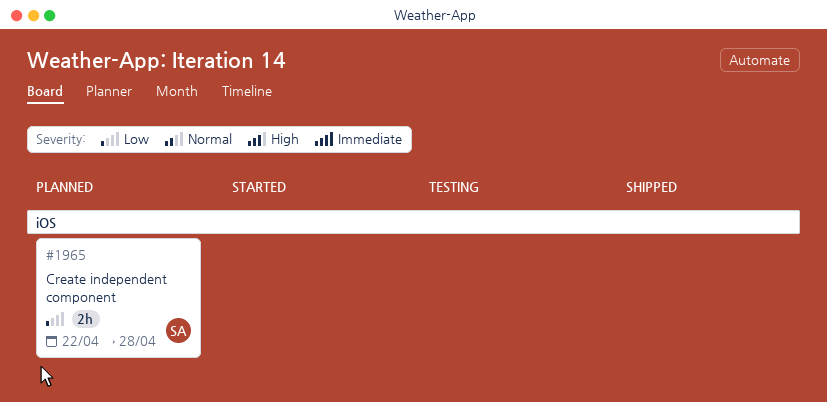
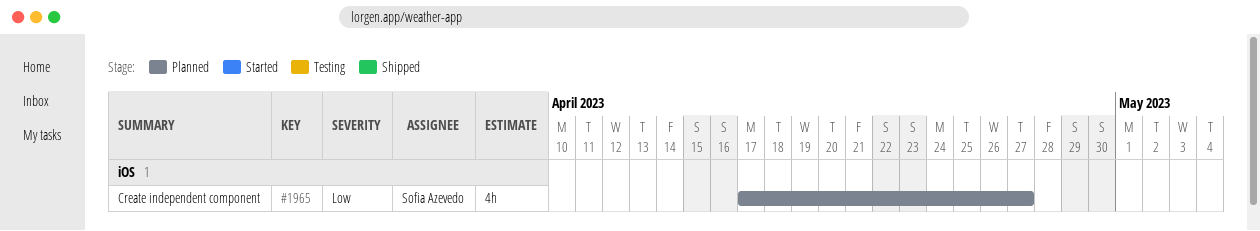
#1965, estimate: 2h -> 4h
#1965, start: Apr 22 -> Apr 17
#1965, due: Apr 28 -> Apr 27

